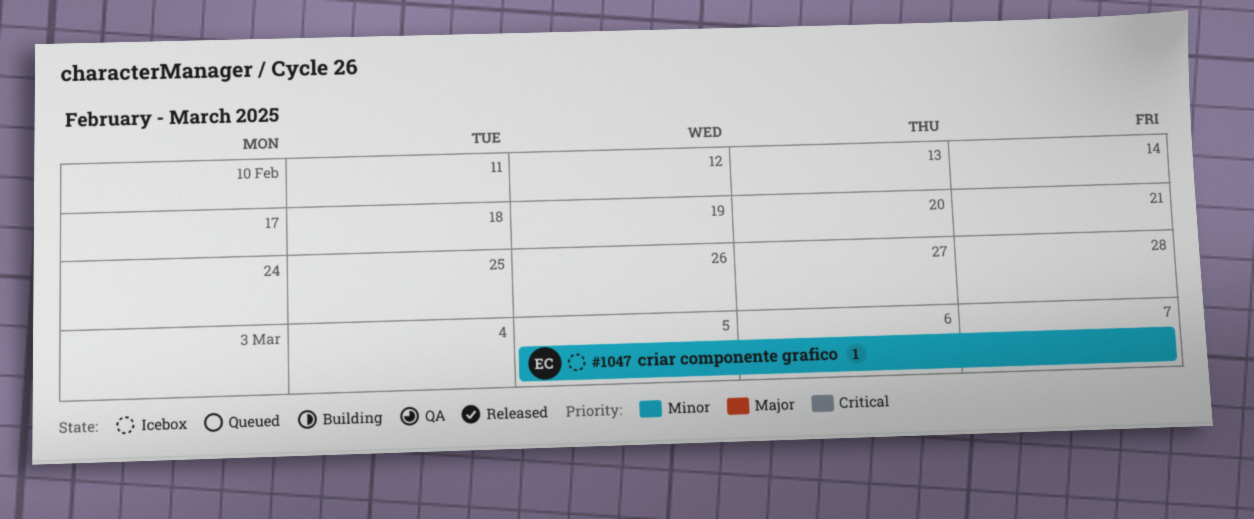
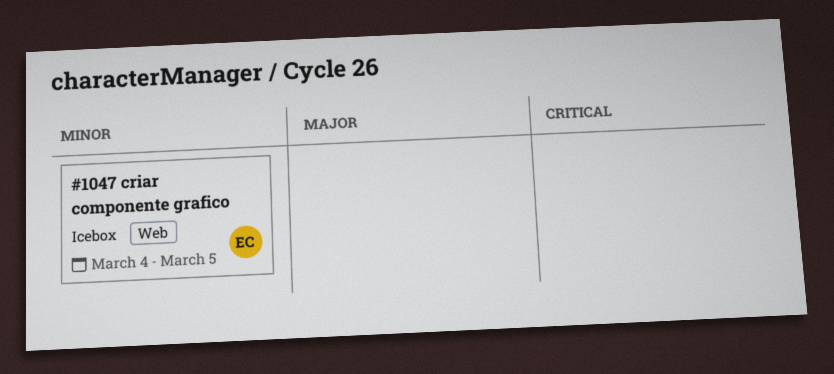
#1047, start: Mar 5 -> Mar 4
#1047, due: Mar 7 -> Mar 5

